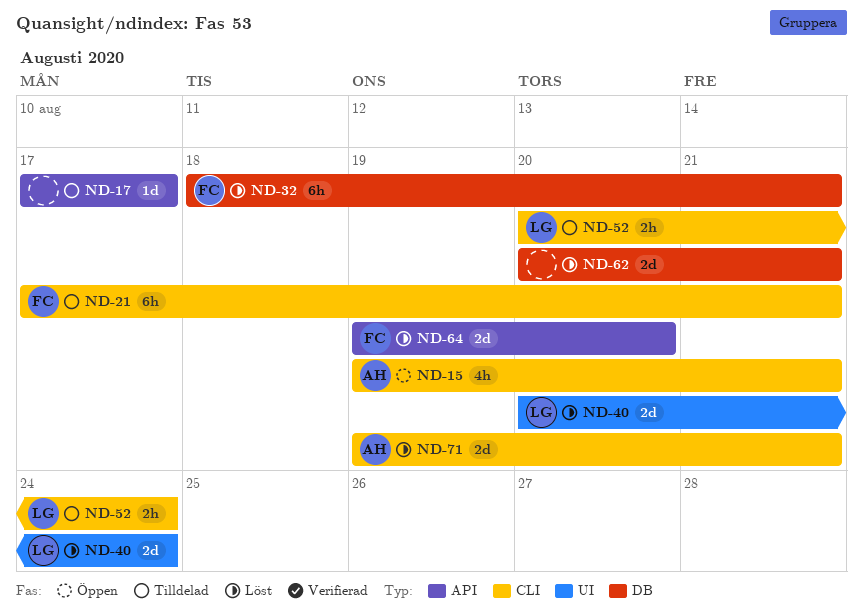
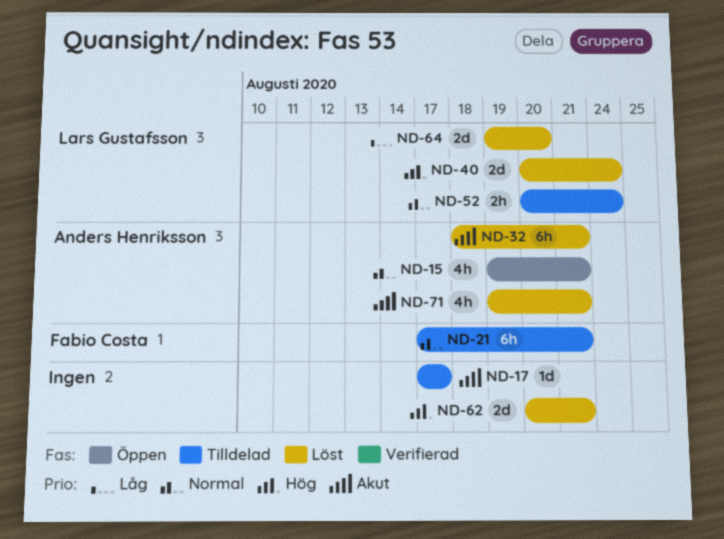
ND-32, owner: Fabio Costa -> Anders Henriksson
ND-64, owner: Fabio Costa -> Lars Gustafsson
ND-71, estimate: 2d -> 4h

